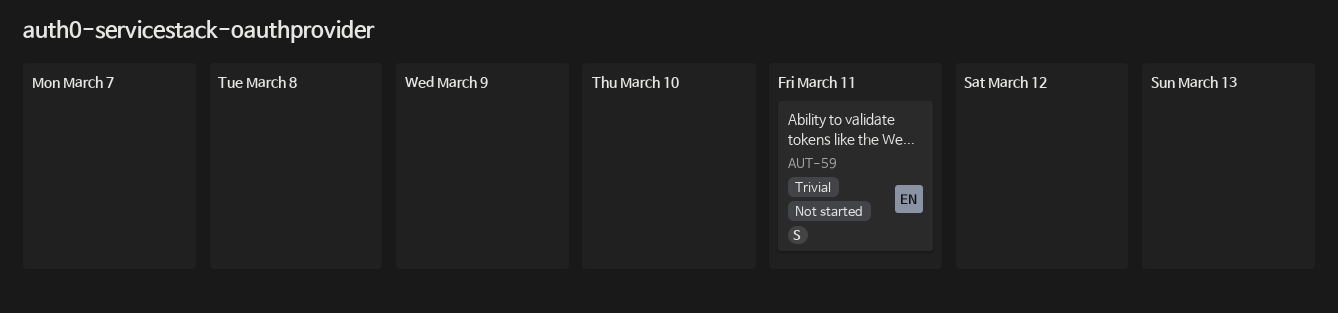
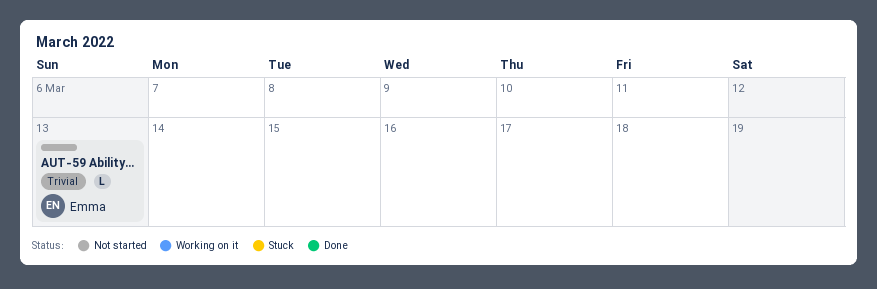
AUT-59, estimate: S -> L
AUT-59, due: Mar 11 -> Mar 13

